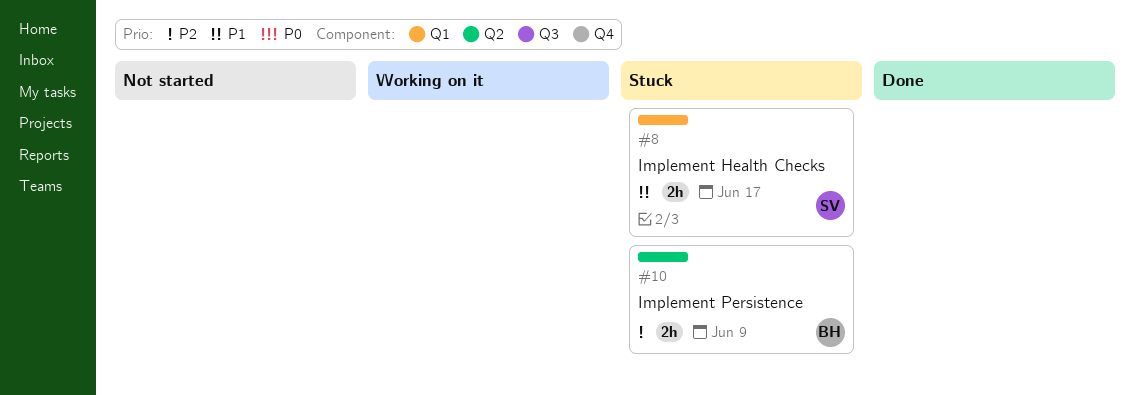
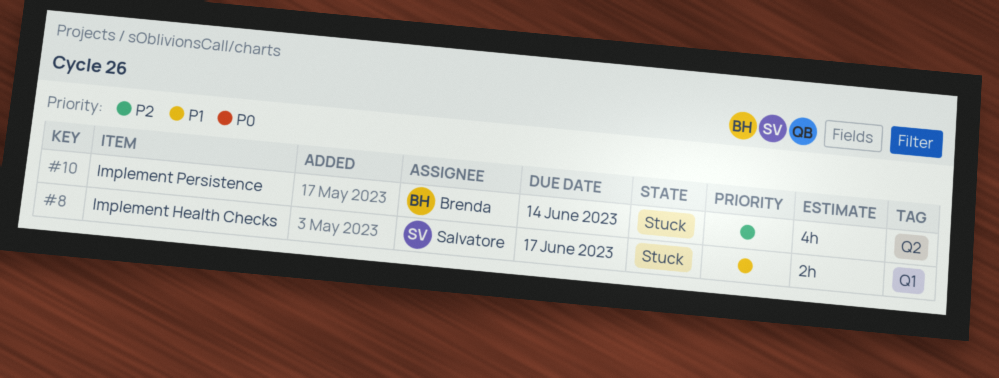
#10, estimate: 2h -> 4h
#10, due: Jun 9 -> Jun 14

